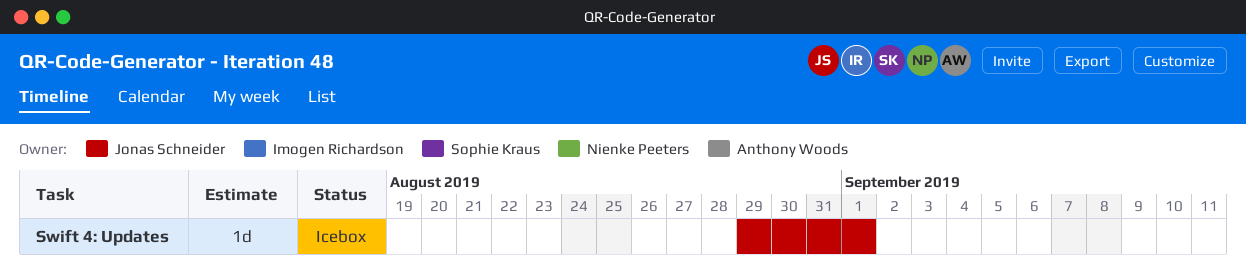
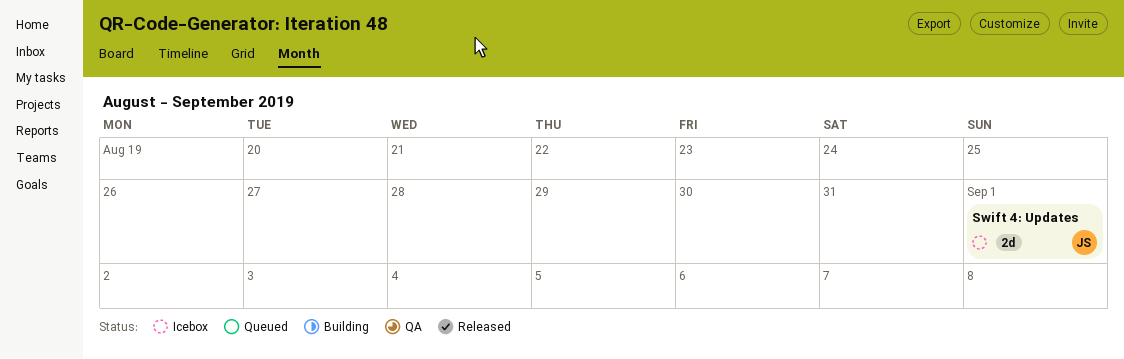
Swift 4: Updates, estimate: 1d -> 2d

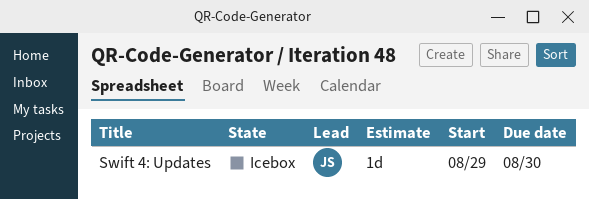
Swift 4: Updates, estimate: 2d -> 1d
Swift 4: Updates, due: Sep 1 -> Aug 30

